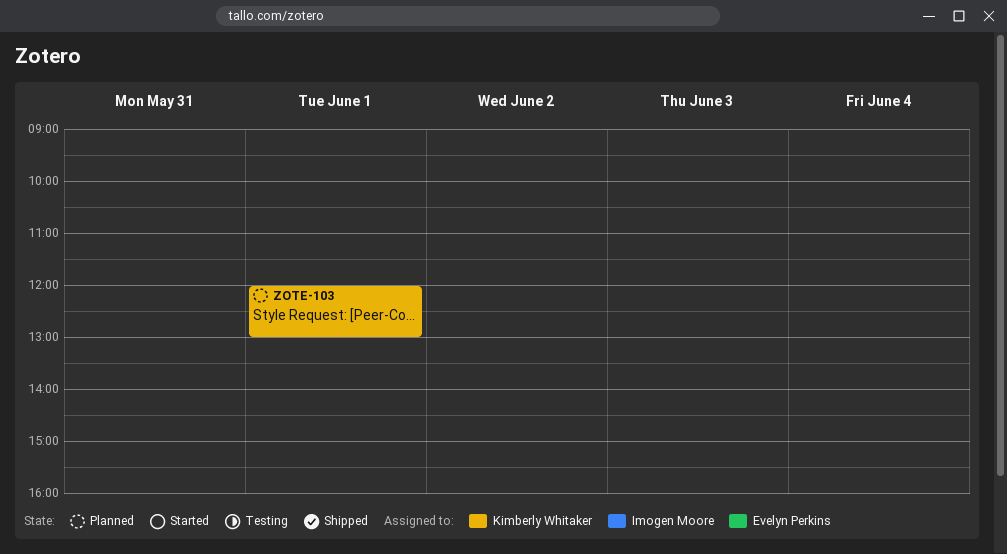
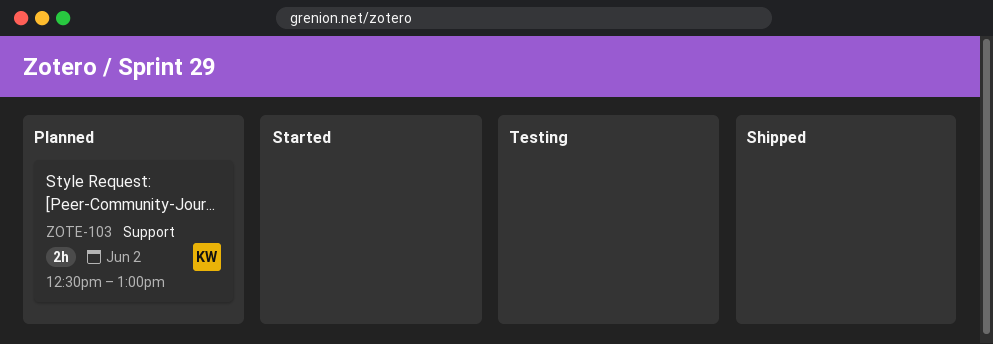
ZOTE-103, day: Jun 1 -> Jun 2
ZOTE-103, begins: 12:00 -> 12:30

